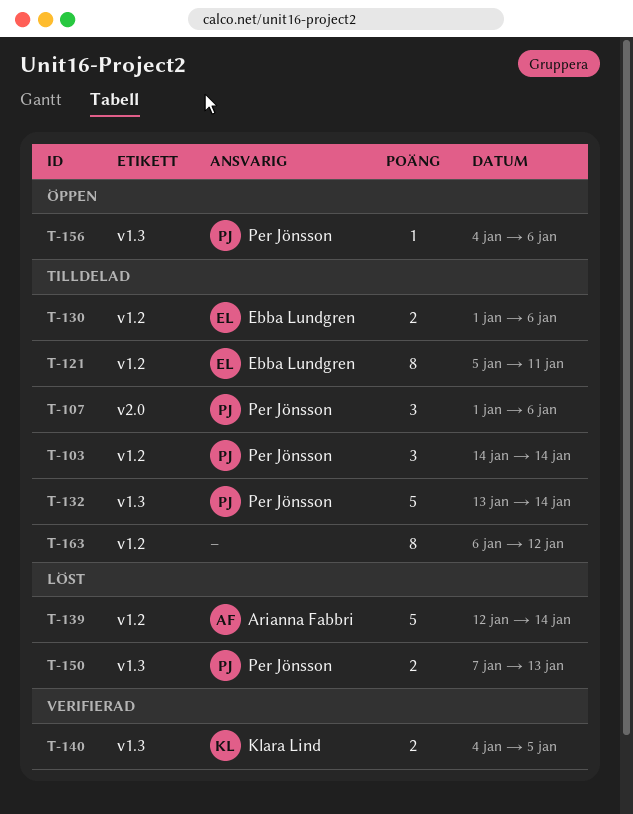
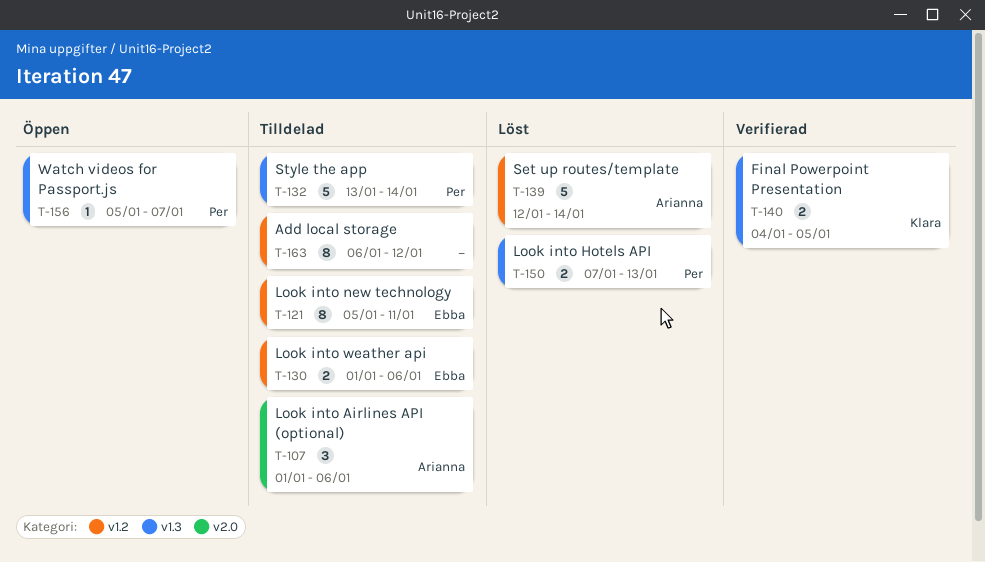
T-103: present -> none
T-107, owner: Per Jönsson -> Arianna Fabbri
T-156, start: Jan 4 -> Jan 5
T-156, due: Jan 6 -> Jan 7

